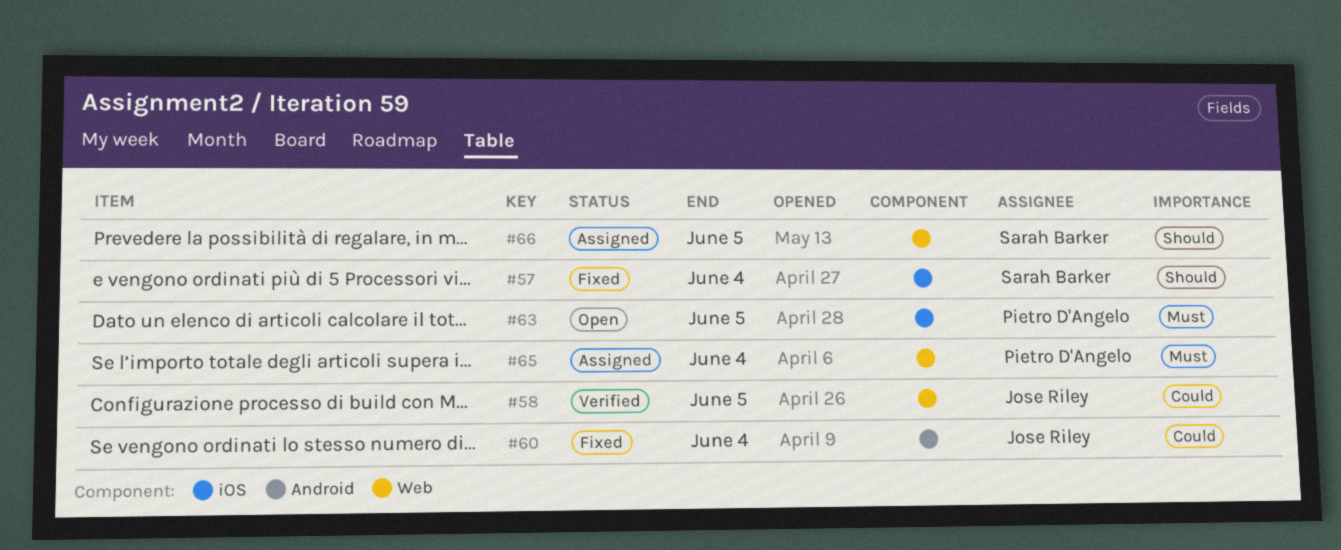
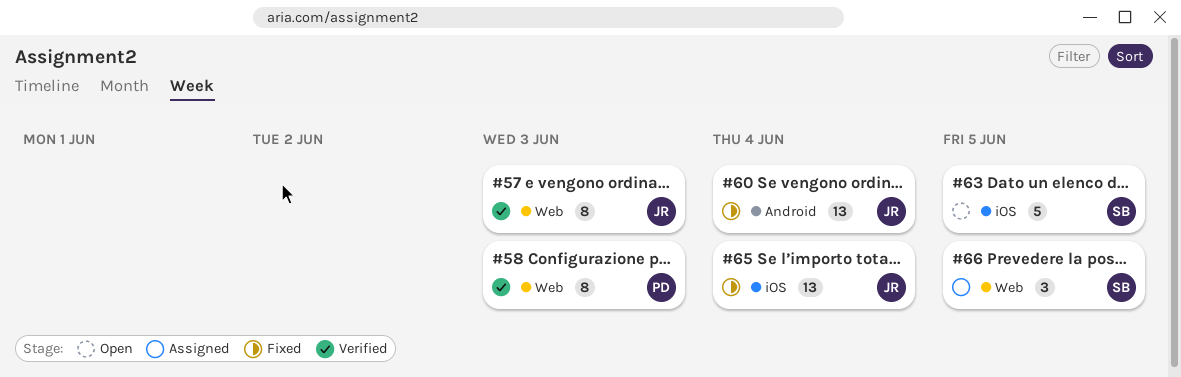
#57, status: Fixed -> Verified
#57, owner: Sarah Barker -> Jose Riley
#57, label: iOS -> Web
#57, due: Jun 4 -> Jun 3
#58, owner: Jose Riley -> Pietro D'Angelo
#58, due: Jun 5 -> Jun 3
#63, owner: Pietro D'Angelo -> Sarah Barker
#65, status: Assigned -> Fixed
#65, owner: Pietro D'Angelo -> Jose Riley
#65, label: Web -> iOS

